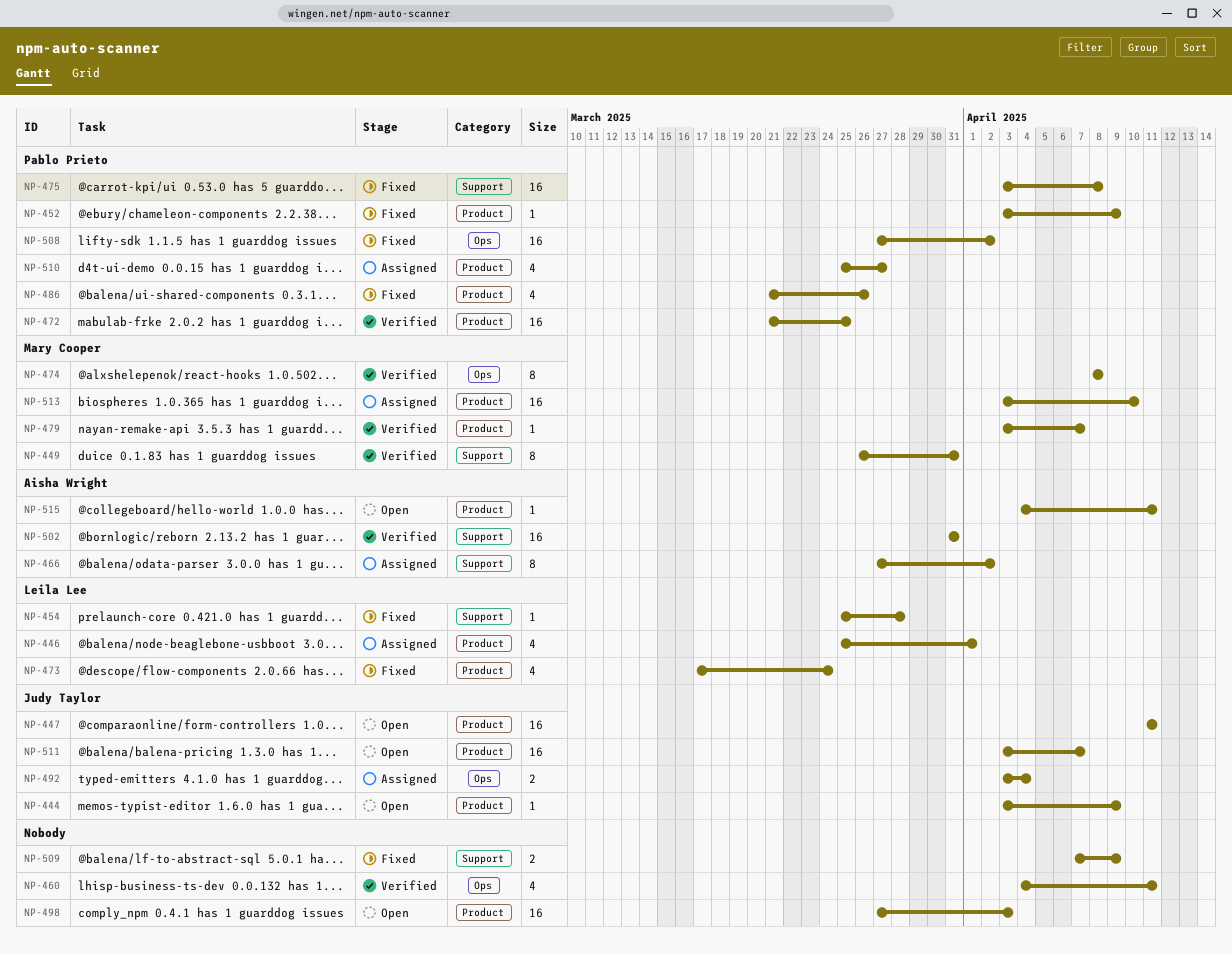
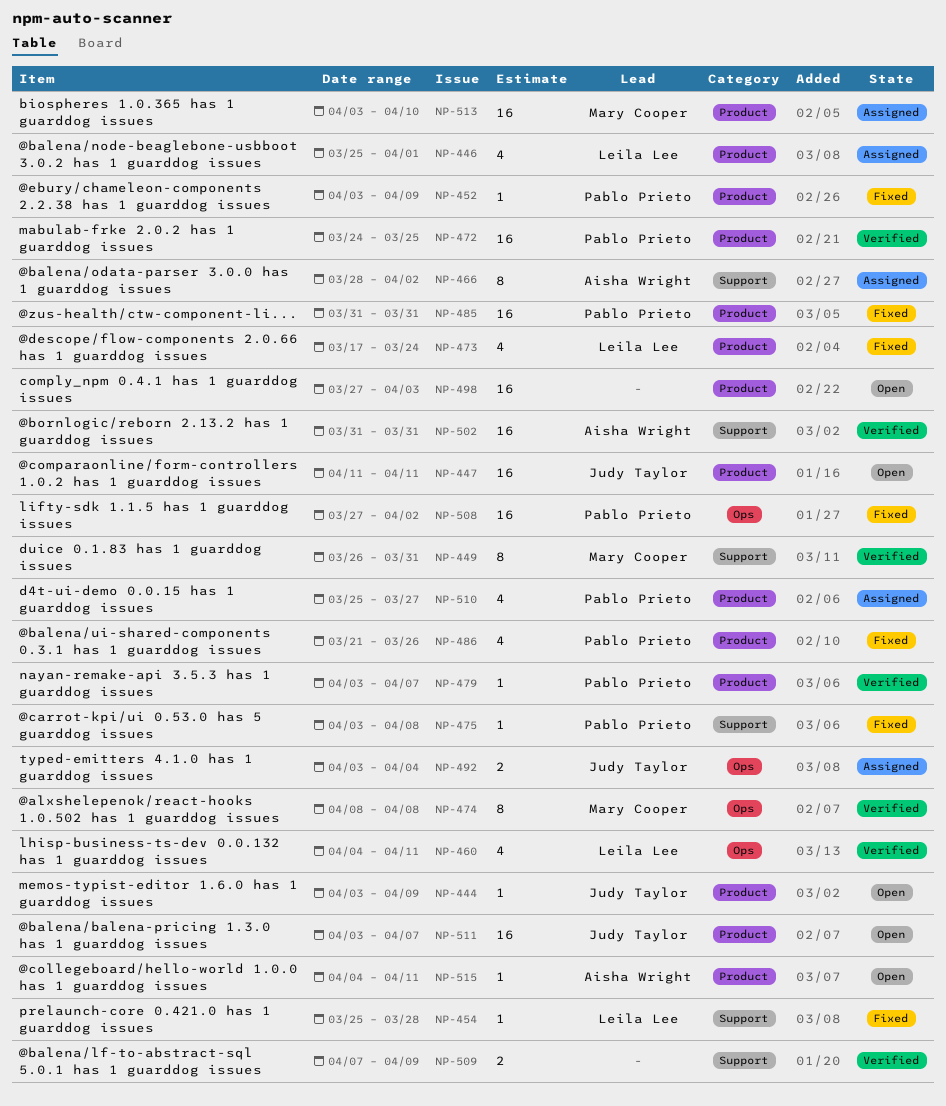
NP-460, owner: none -> Leila Lee
NP-466, start: Mar 27 -> Mar 28
NP-472, start: Mar 21 -> Mar 24
NP-475, estimate: 16 -> 1
NP-479, owner: Mary Cooper -> Pablo Prieto
NP-485: none -> present
NP-509, status: Fixed -> Verified

